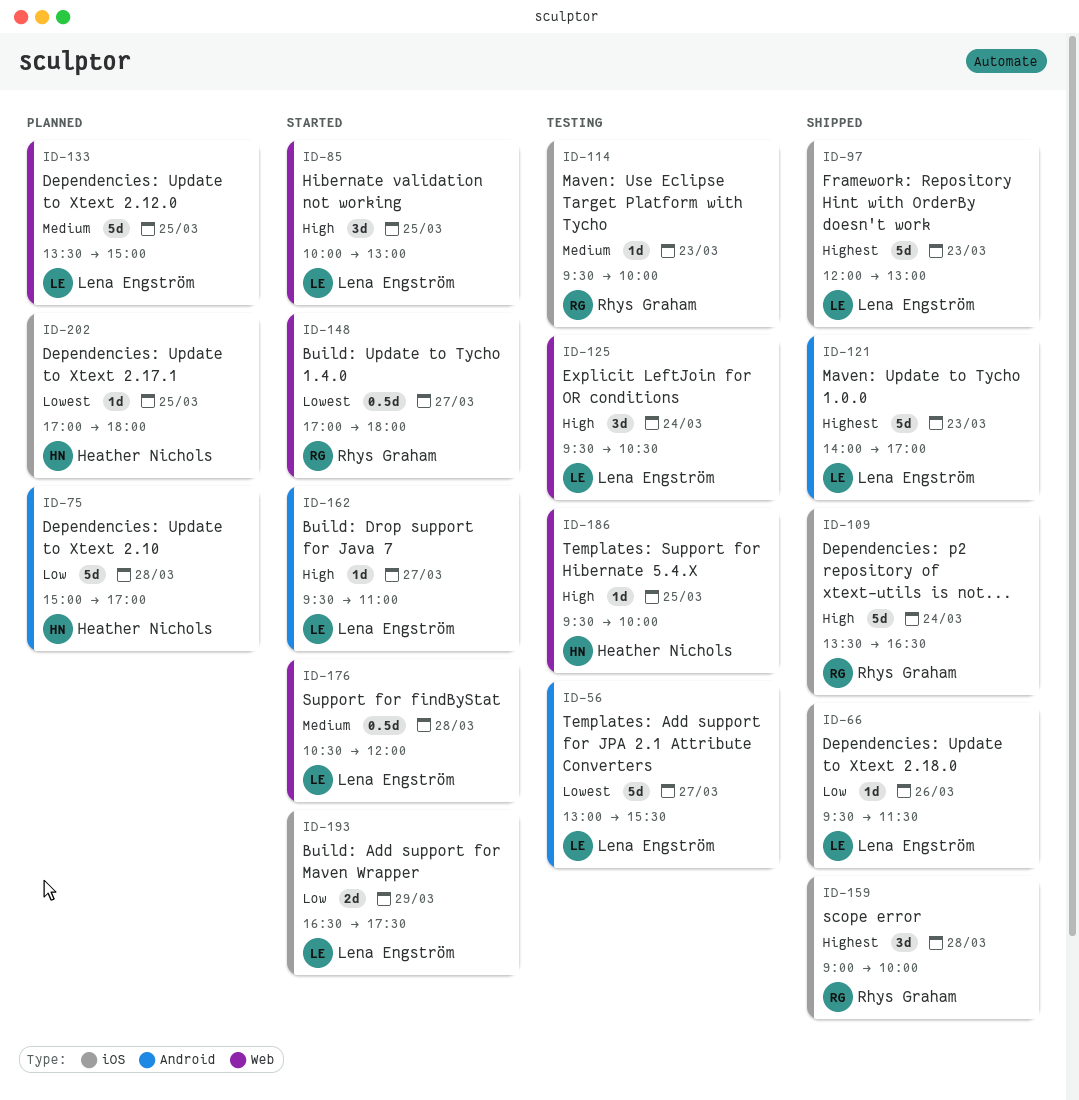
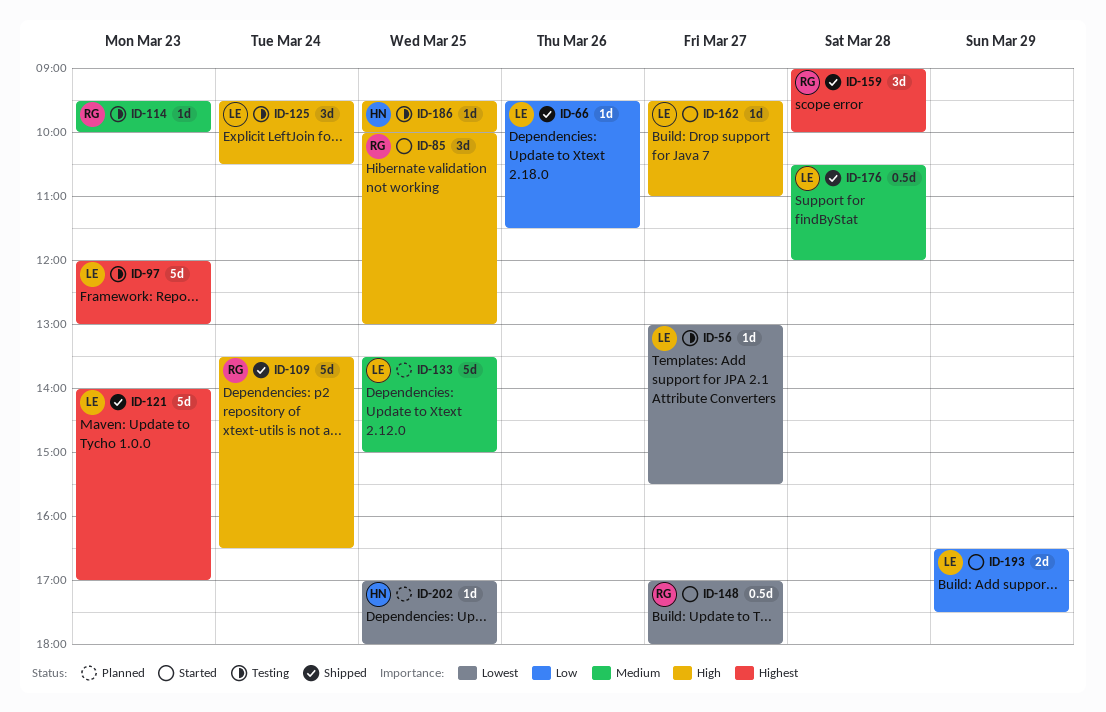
ID-56, estimate: 5d -> 1d
ID-75: present -> none
ID-85, owner: Lena Engström -> Rhys Graham
ID-97, status: Shipped -> Testing
ID-176, status: Started -> Shipped

